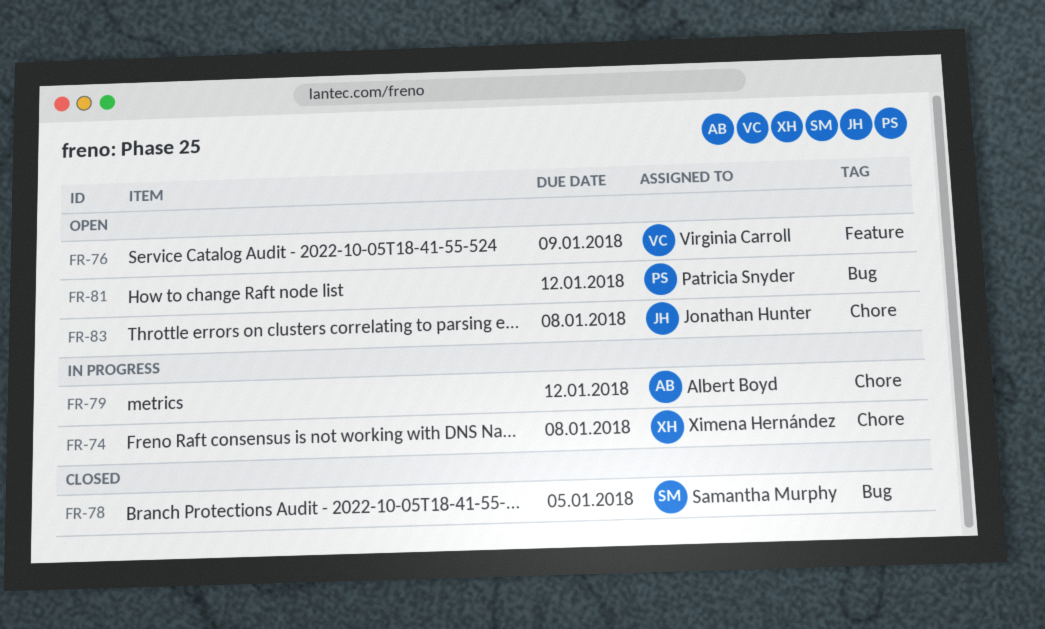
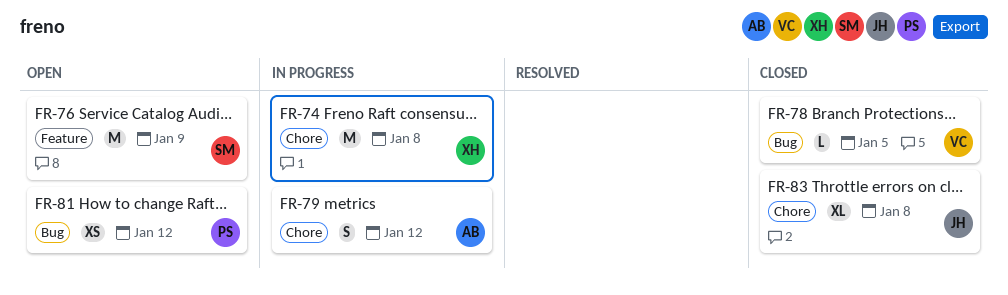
FR-76, owner: Virginia Carroll -> Samantha Murphy
FR-78, owner: Samantha Murphy -> Virginia Carroll
FR-83, status: Open -> Closed

